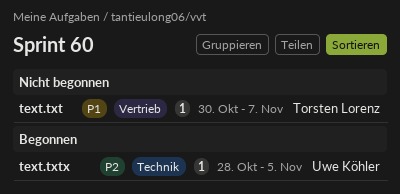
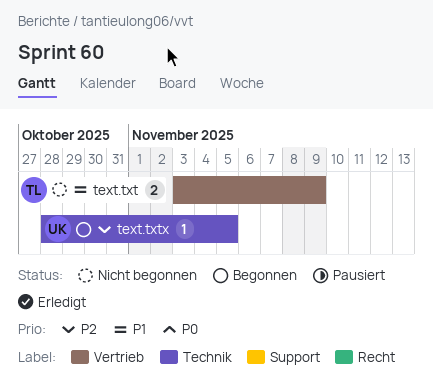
text.txt, estimate: 1 -> 2
text.txt, start: Oct 30 -> Nov 3
text.txt, due: Nov 7 -> Nov 9

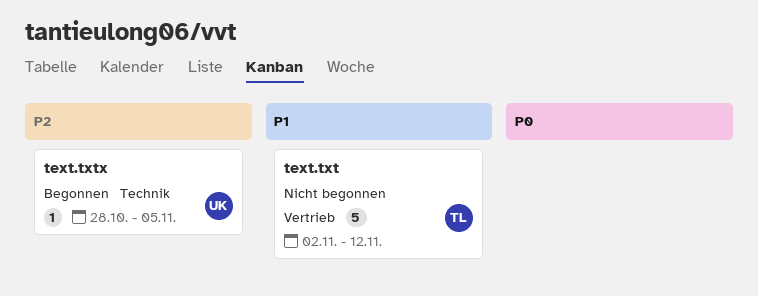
text.txt, estimate: 2 -> 5
text.txt, start: Nov 3 -> Nov 2
text.txt, due: Nov 9 -> Nov 12

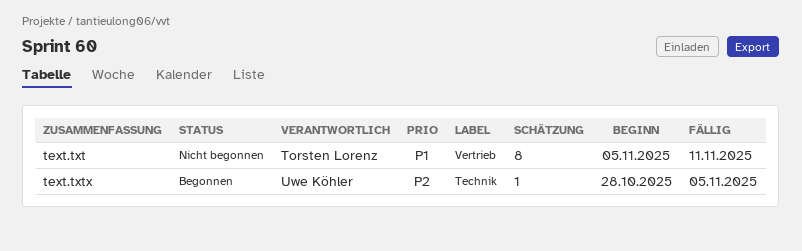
text.txt, estimate: 5 -> 8
text.txt, start: Nov 2 -> Nov 5
text.txt, due: Nov 12 -> Nov 11

